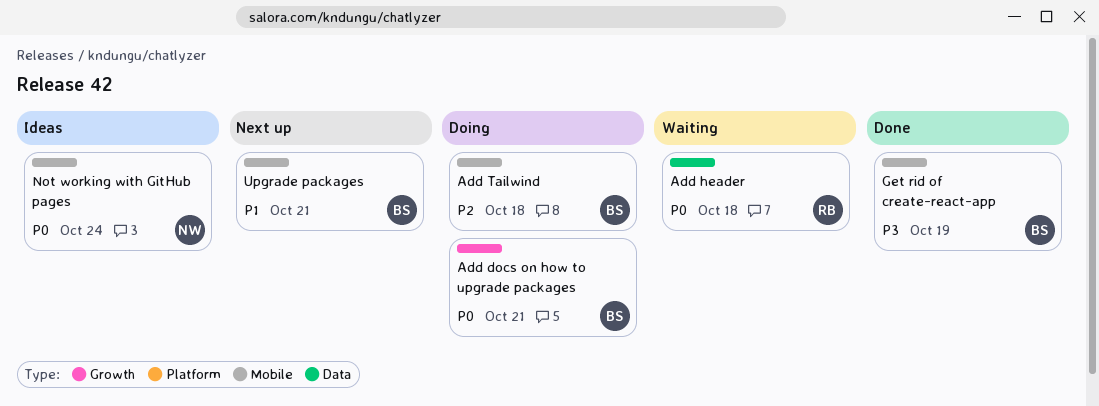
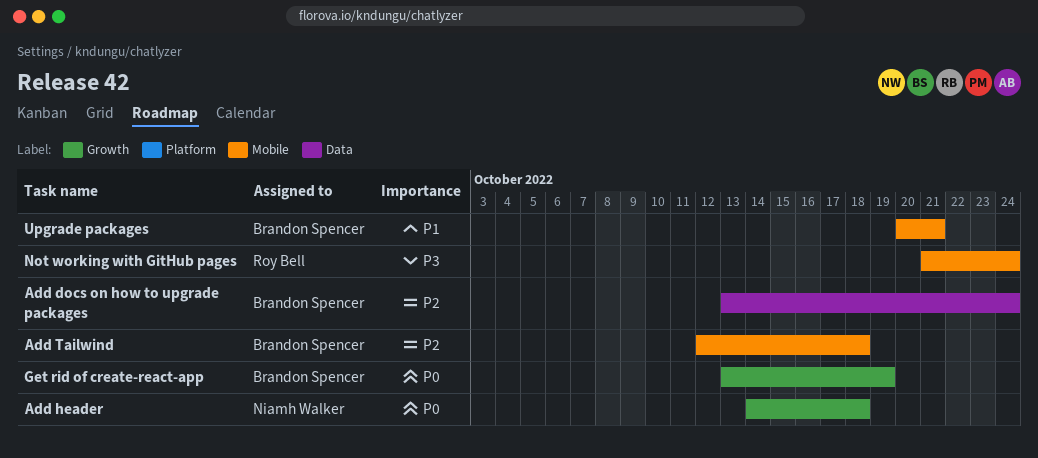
Add docs on how to upgrade packages, priority: P0 -> P2
Add docs on how to upgrade packages, label: Growth -> Data
Add docs on how to upgrade packages, due: Oct 21 -> Oct 24
Add header, owner: Roy Bell -> Niamh Walker
Add header, label: Data -> Growth
Get rid of create-react-app, priority: P3 -> P0
Get rid of create-react-app, label: Mobile -> Growth
Not working with GitHub pages, owner: Niamh Walker -> Roy Bell
Not working with GitHub pages, priority: P0 -> P3

